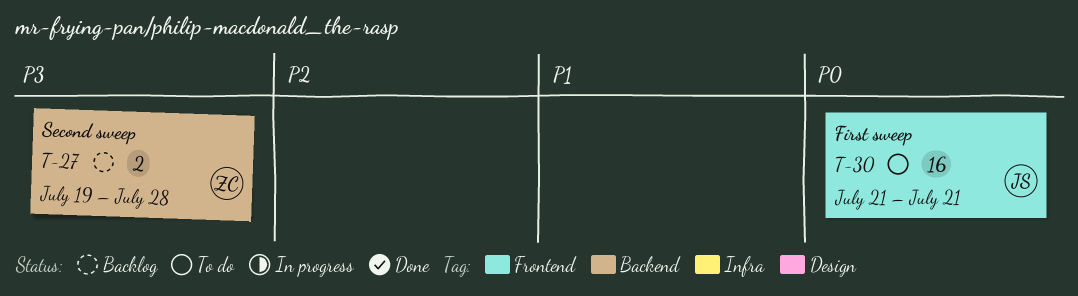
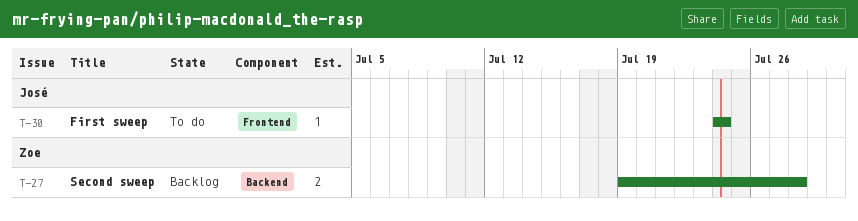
T-30, estimate: 16 -> 1
T-30, start: Jul 21 -> Jul 24
T-30, due: Jul 21 -> Jul 24

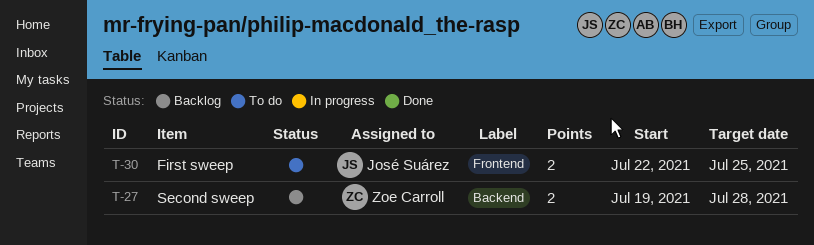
T-30, estimate: 1 -> 2
T-30, start: Jul 24 -> Jul 22
T-30, due: Jul 24 -> Jul 25

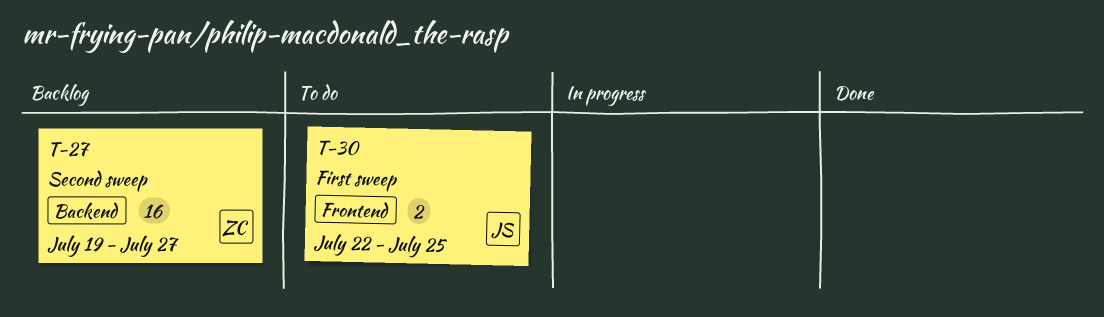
T-27, estimate: 2 -> 16
T-27, due: Jul 28 -> Jul 27

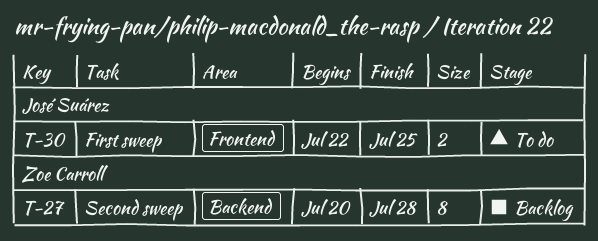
T-27, estimate: 16 -> 8
T-27, start: Jul 19 -> Jul 20
T-27, due: Jul 27 -> Jul 28

